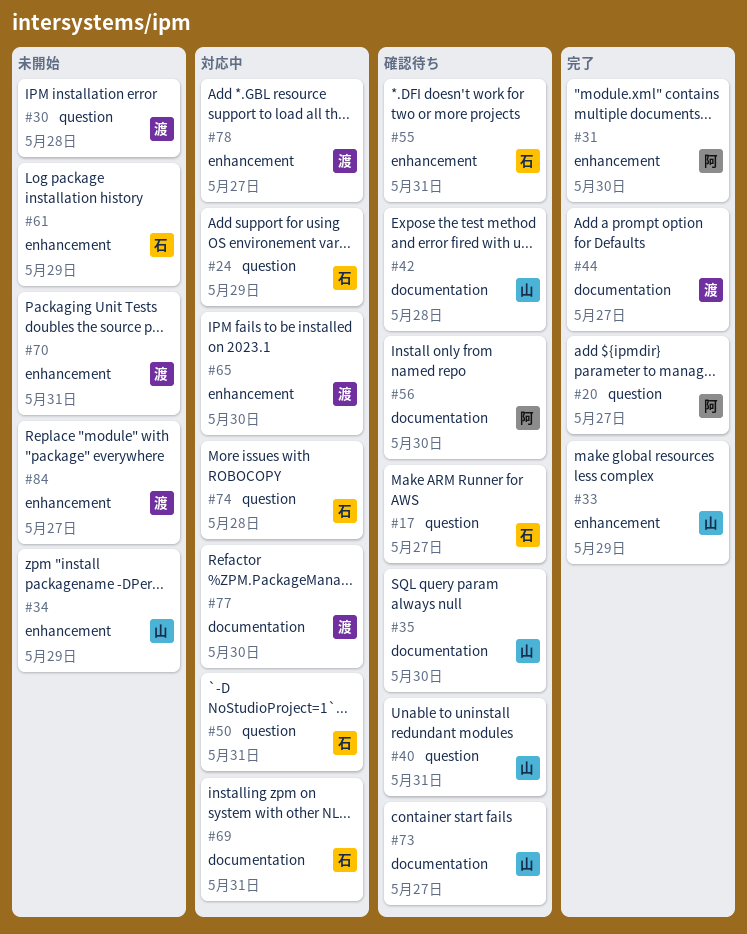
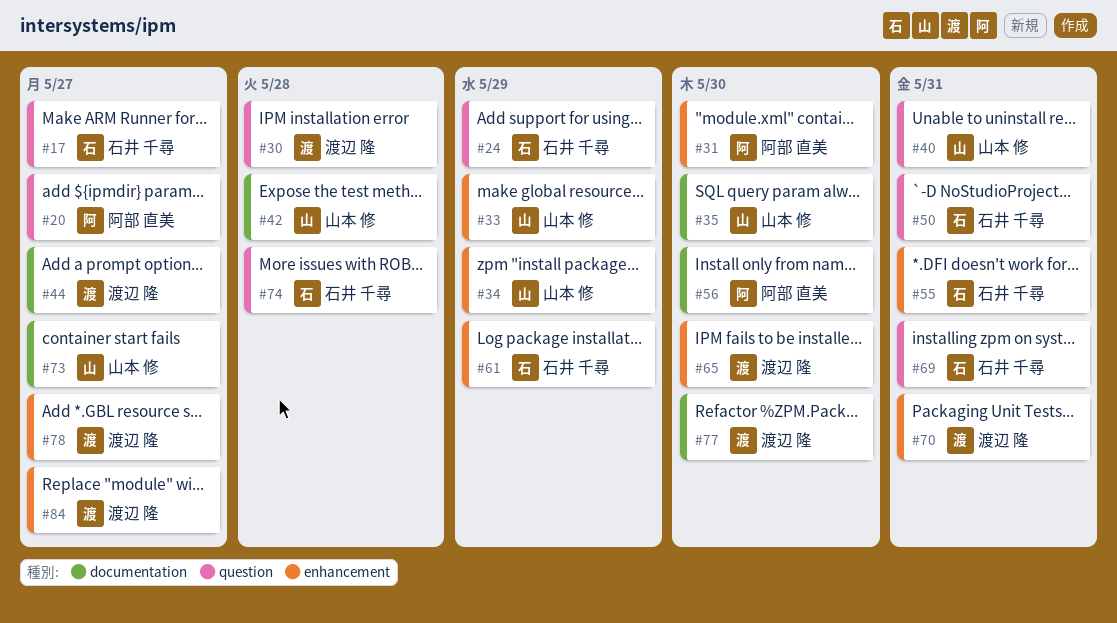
#69, label: documentation -> question

